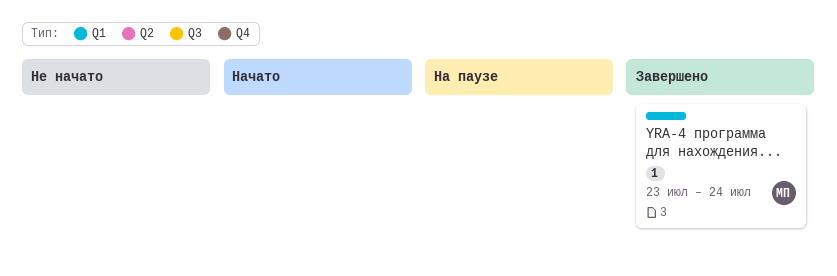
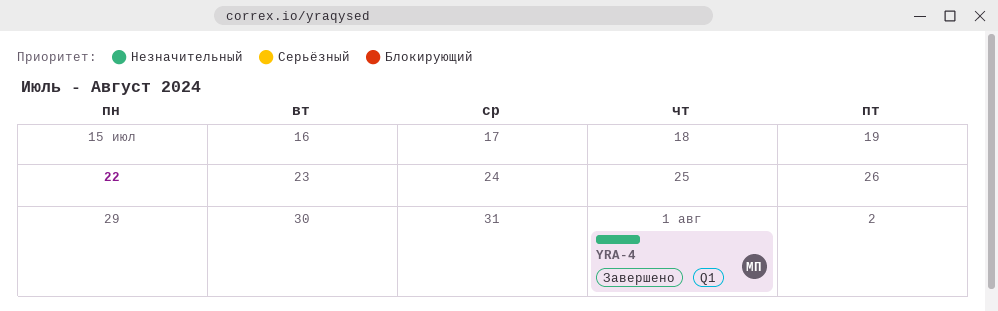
YRA-4, due: Jul 24 -> Aug 1

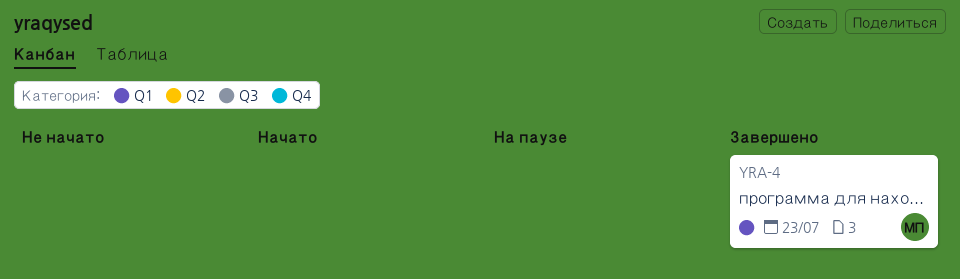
YRA-4, due: Aug 1 -> Jul 23

